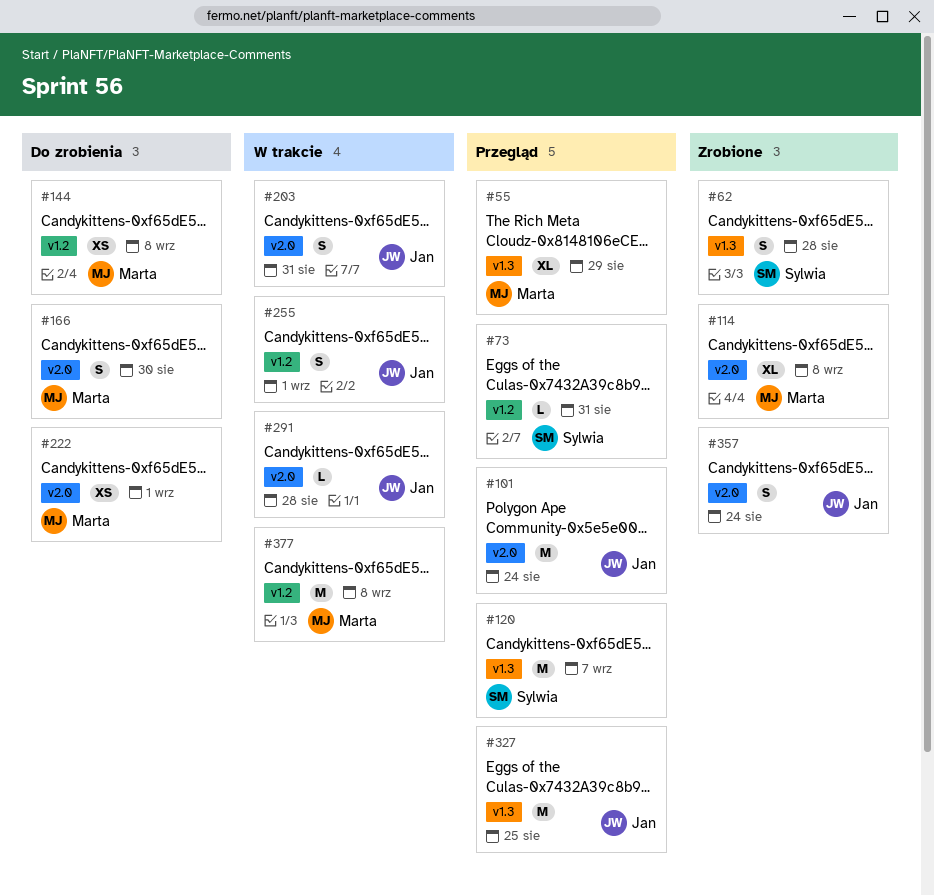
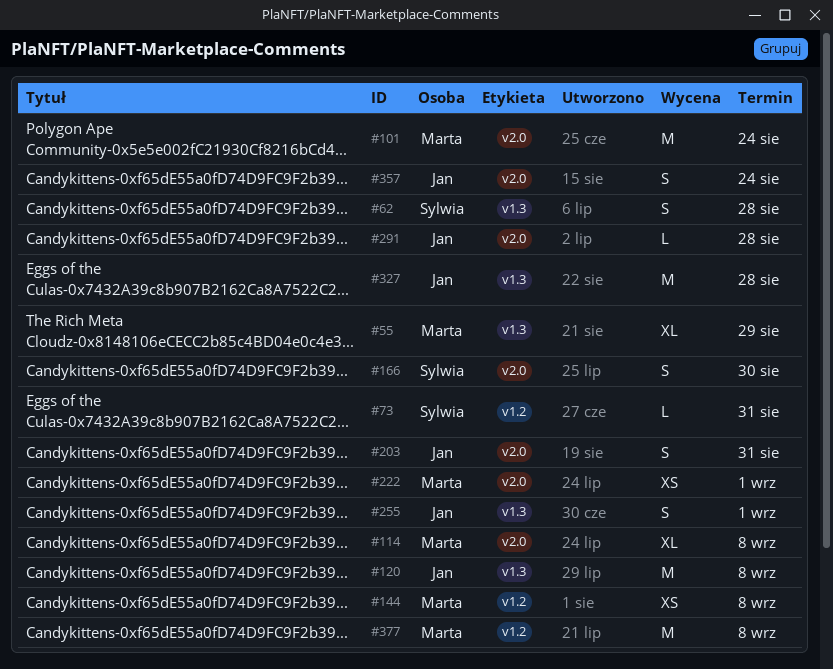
#101, owner: Jan -> Marta
#120, owner: Sylwia -> Jan
#120, due: Sep 7 -> Sep 8
#166, owner: Marta -> Sylwia
#255, label: v1.2 -> v1.3
#327, due: Aug 25 -> Aug 28

